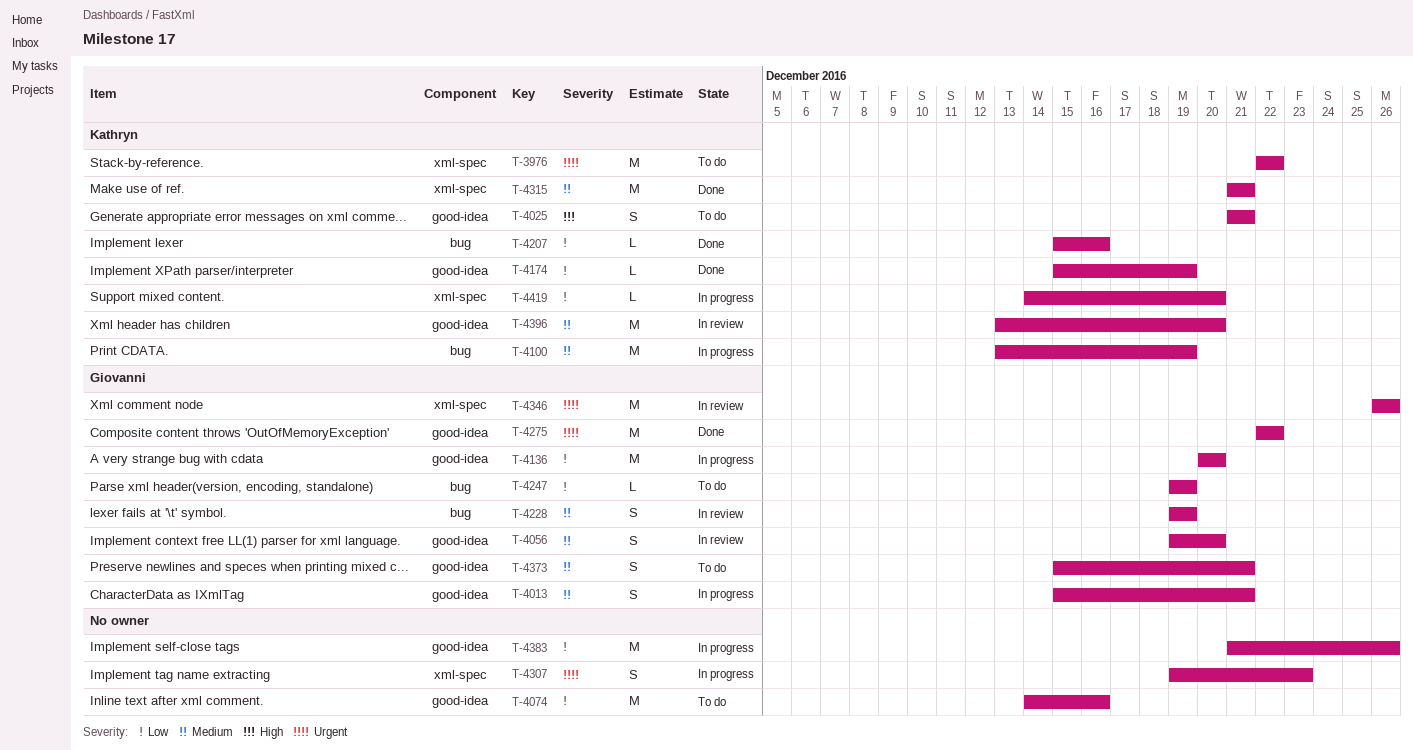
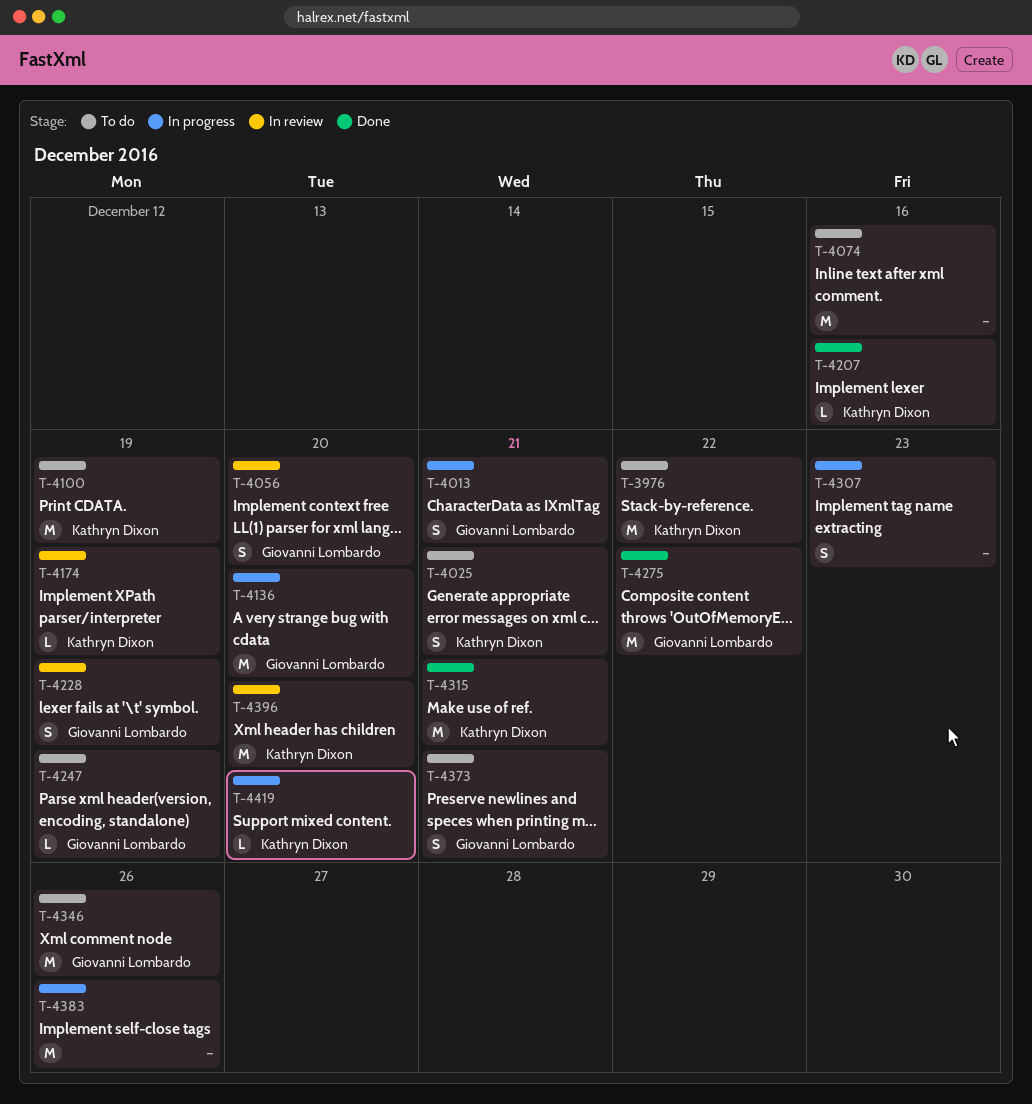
T-4100, status: In progress -> To do
T-4174, status: Done -> In review
T-4346, status: In review -> To do

